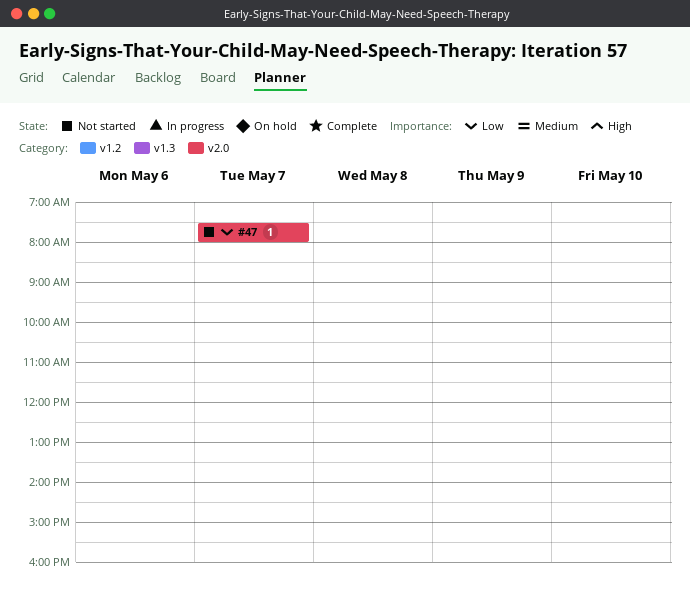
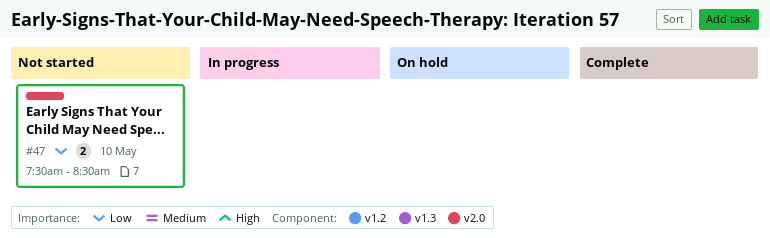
#47, estimate: 1 -> 2
#47, day: May 7 -> May 10
#47, ends: 08:00 -> 08:30

